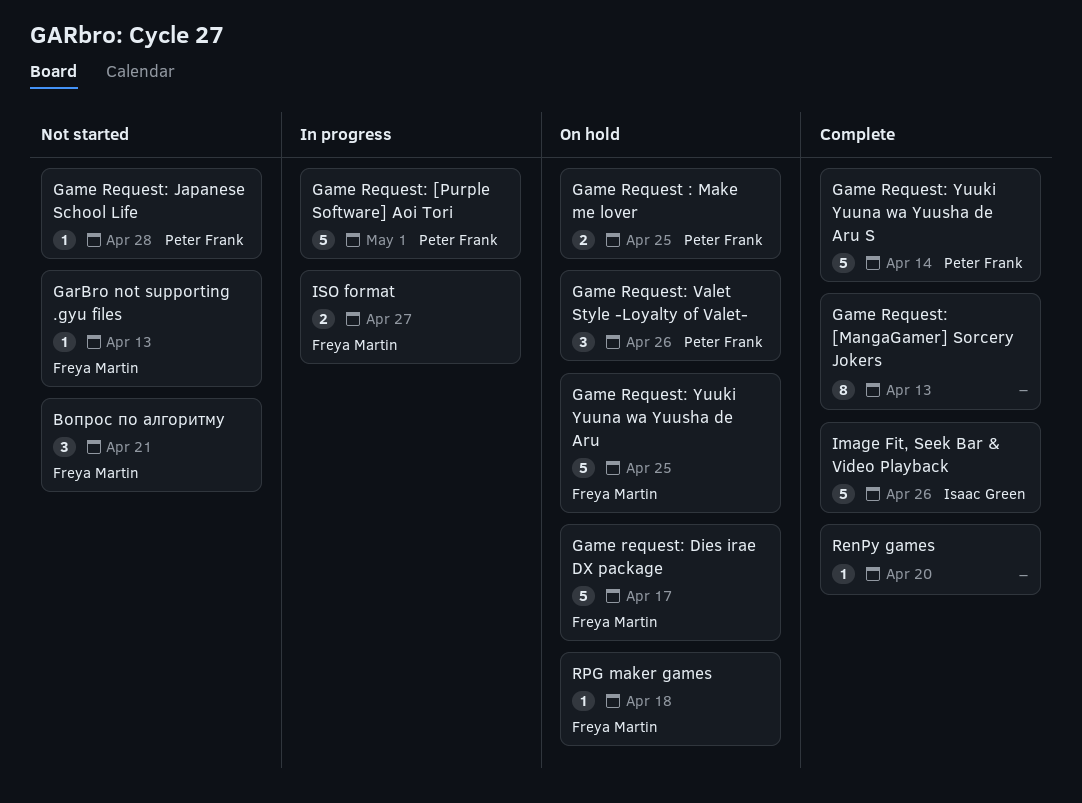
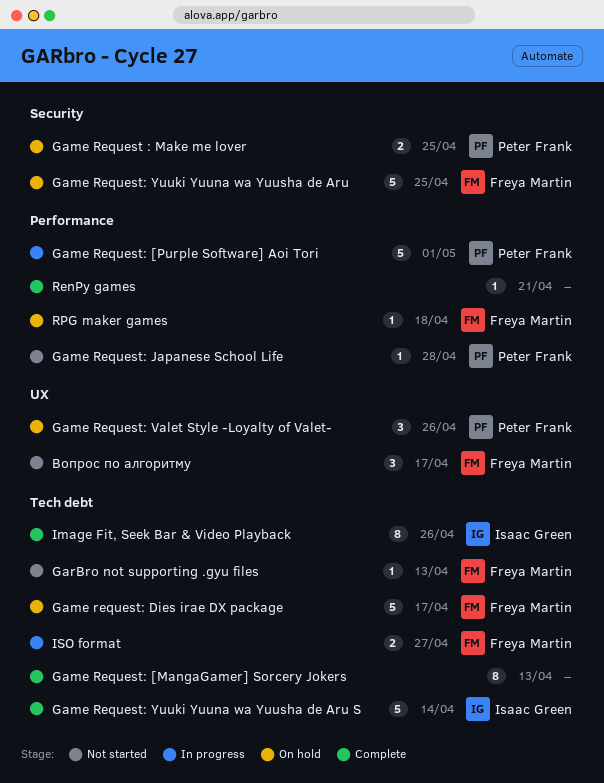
Game Request: Yuuki Yuuna wa Yuusha de Aru S, owner: Peter Frank -> Isaac Green
Image Fit, Seek Bar & Video Playback, estimate: 5 -> 8
RenPy games, due: Apr 20 -> Apr 21
Вопрос по алгоритму, due: Apr 21 -> Apr 17

